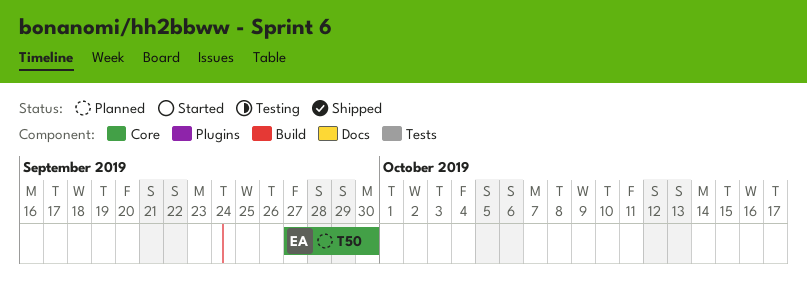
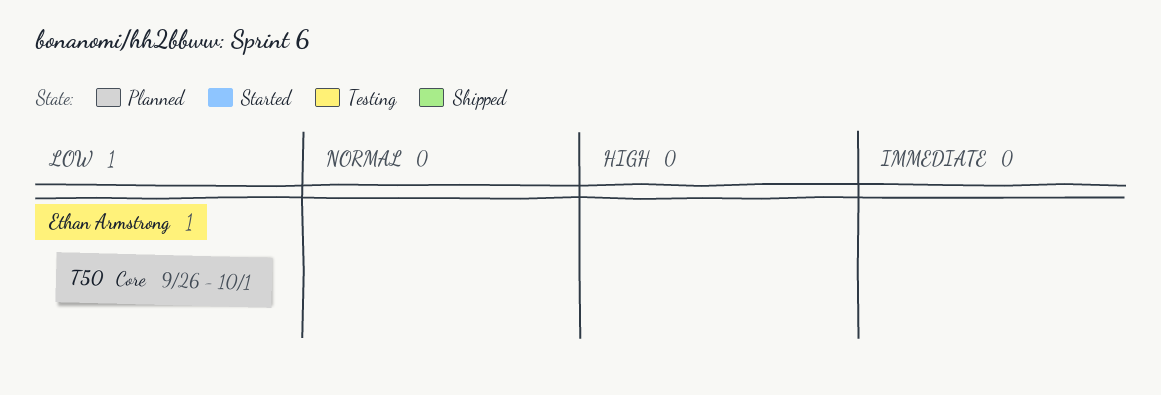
T50, start: Sep 27 -> Sep 26
T50, due: Sep 30 -> Oct 1

